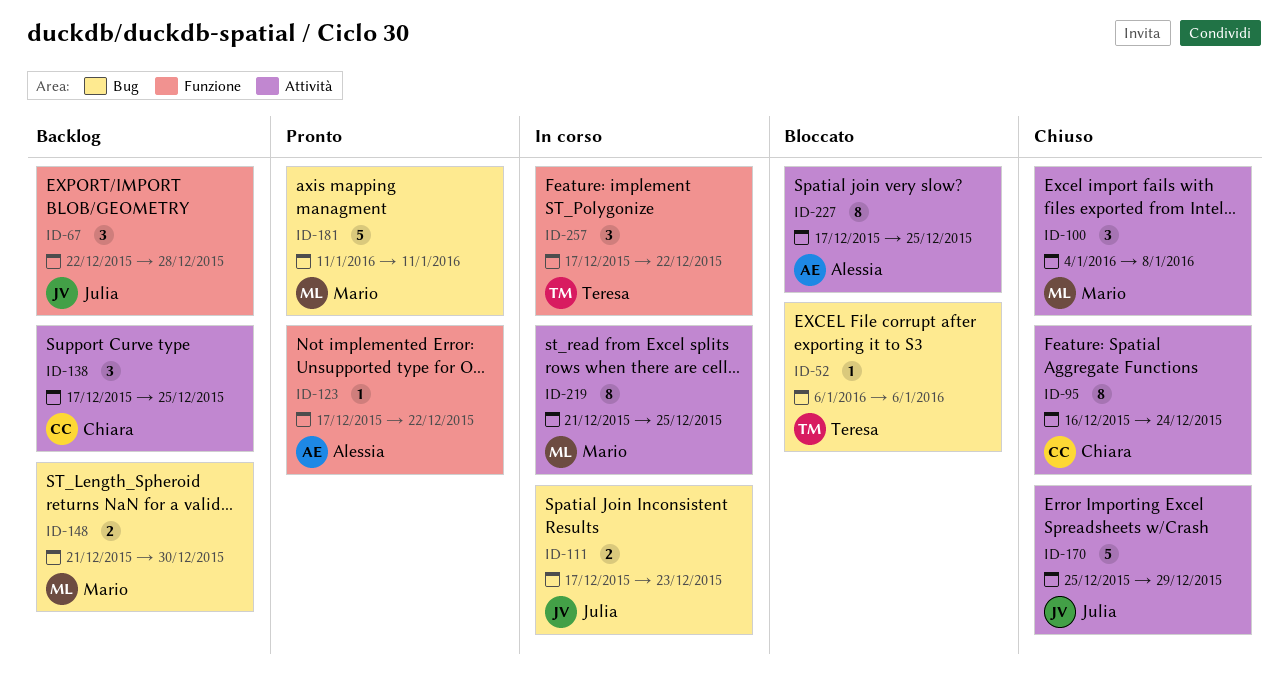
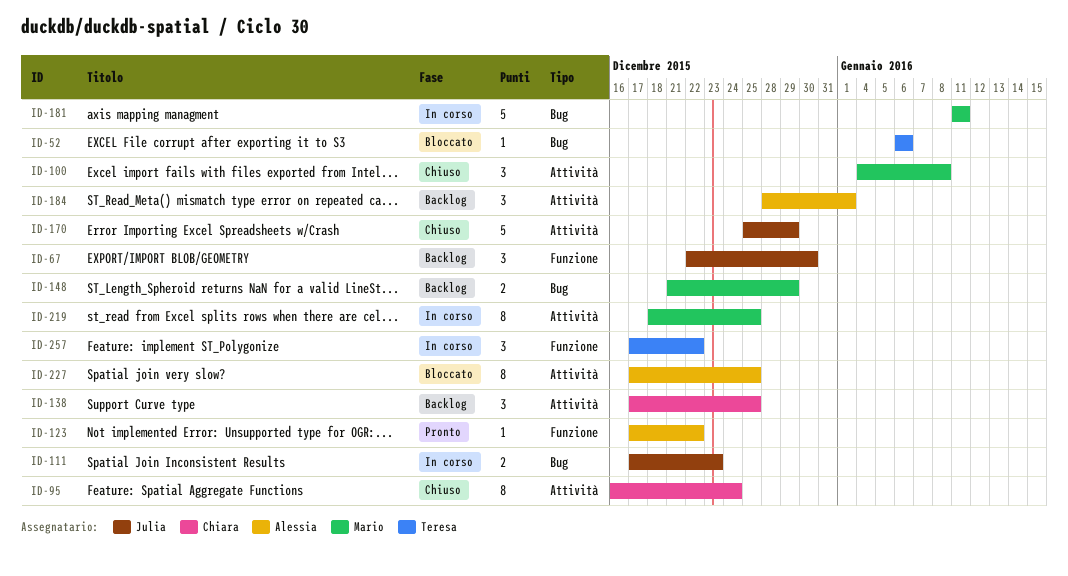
ID-67, due: Dec 28 -> Dec 30
ID-148, due: Dec 30 -> Dec 29
ID-181, status: Pronto -> In corso
ID-184: none -> present
ID-219, start: Dec 21 -> Dec 18

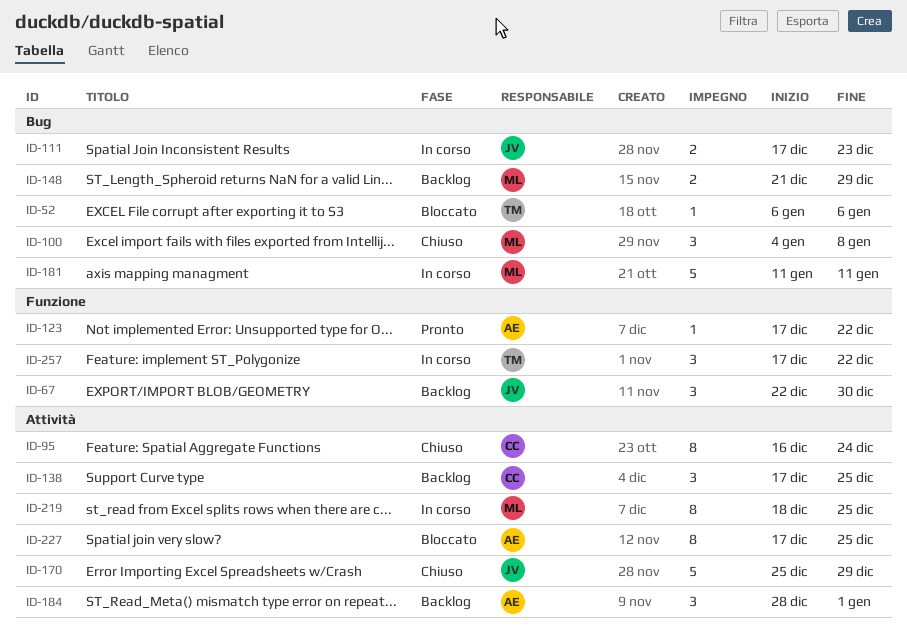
ID-100, label: Attività -> Bug

